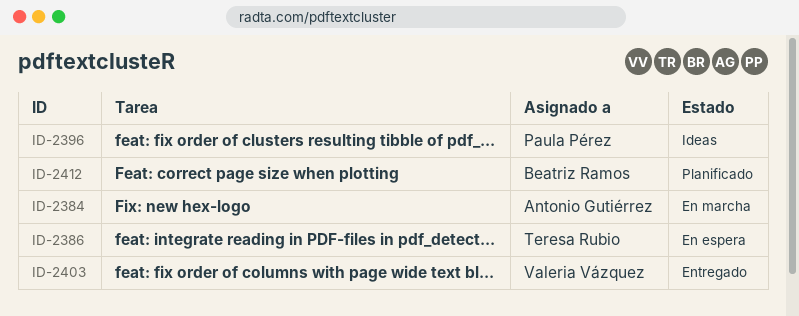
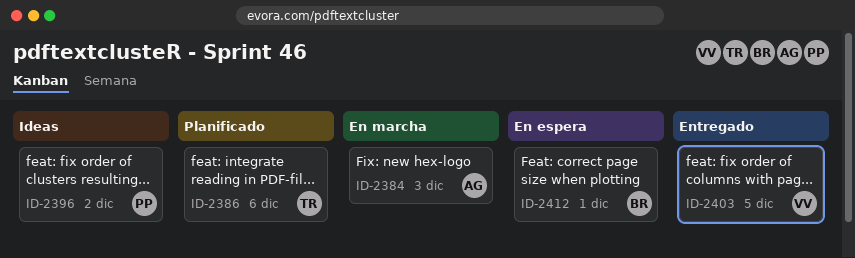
ID-2386, status: En espera -> Planificado
ID-2412, status: Planificado -> En espera

